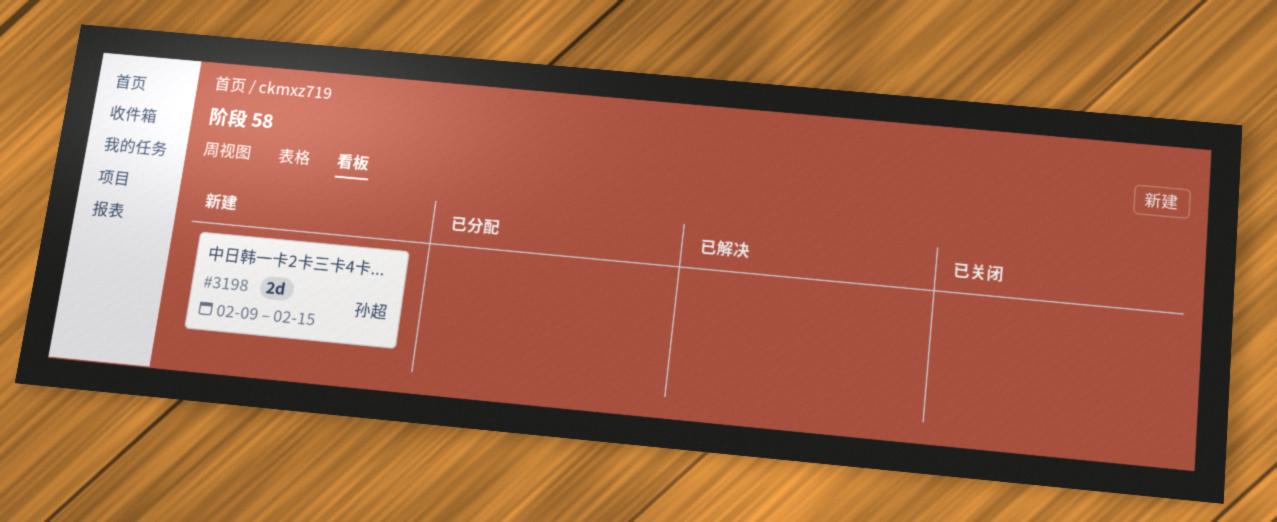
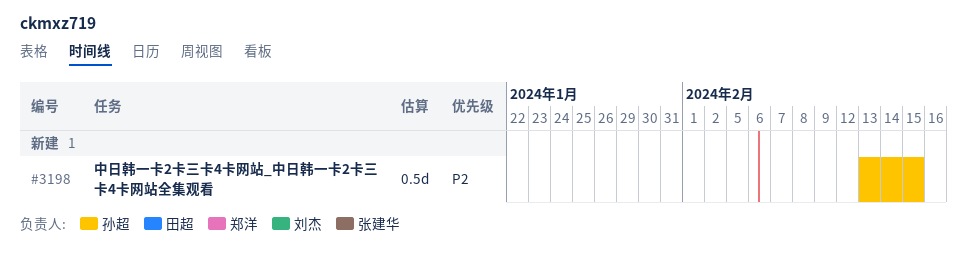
#3198, estimate: 2d -> 0.5d
#3198, start: Feb 9 -> Feb 13

